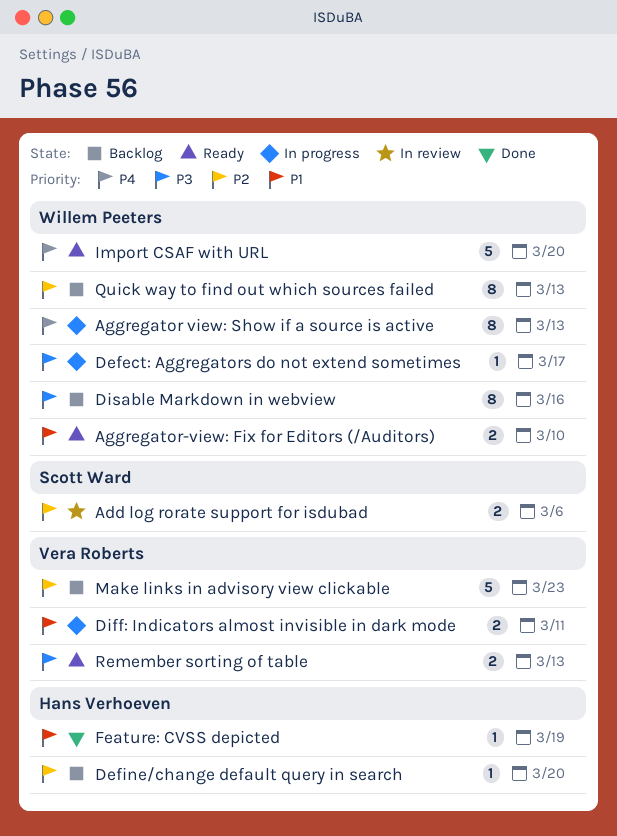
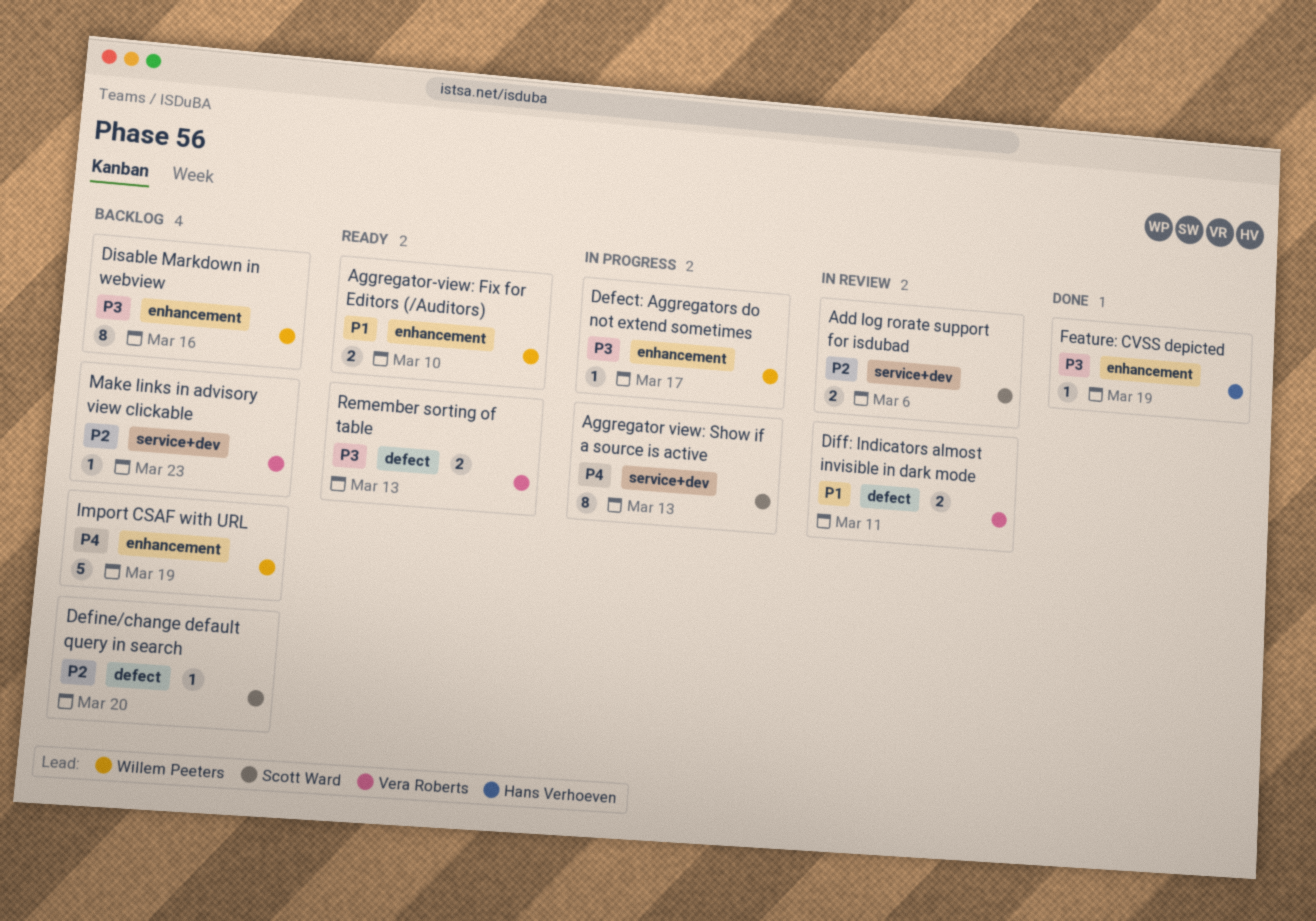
Aggregator view: Show if a source is active, owner: Willem Peeters -> Scott Ward
Define/change default query in search, owner: Hans Verhoeven -> Scott Ward
Diff: Indicators almost invisible in dark mode, status: In progress -> In review
Feature: CVSS depicted, priority: P1 -> P3
Import CSAF with URL, status: Ready -> Backlog
Import CSAF with URL, due: Mar 20 -> Mar 19
Make links in advisory view clickable, estimate: 5 -> 1
Quick way to find out which sources failed: present -> none

